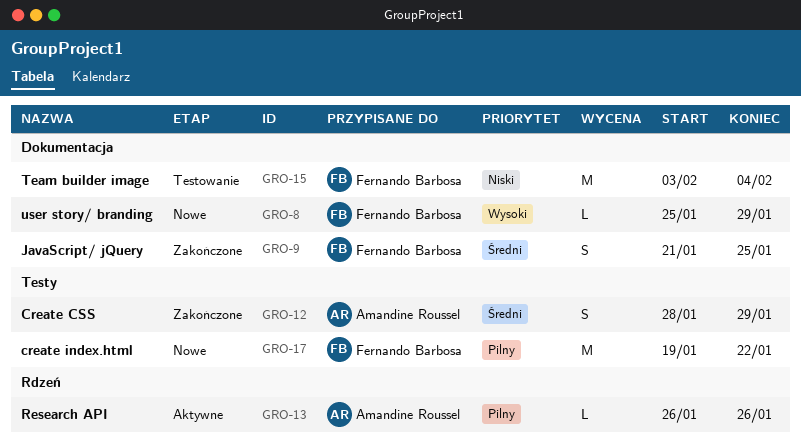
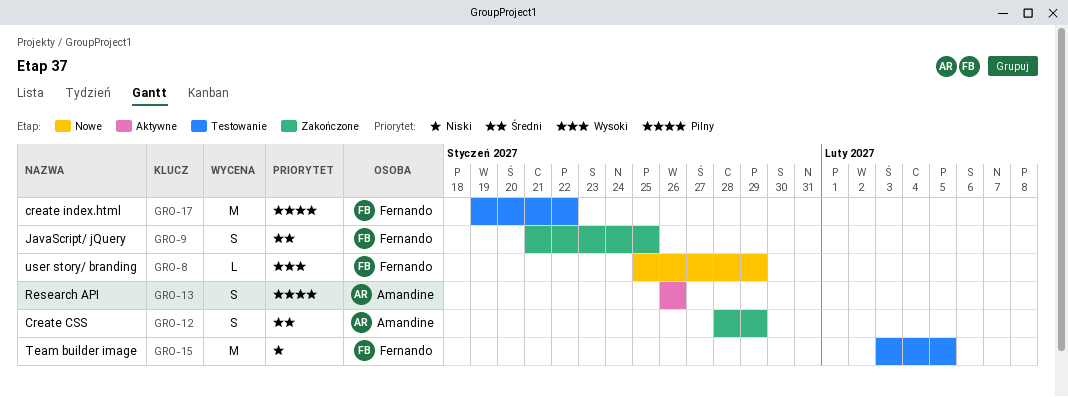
GRO-13, estimate: L -> S
GRO-15, due: Feb 4 -> Feb 5
GRO-17, status: Nowe -> Testowanie

